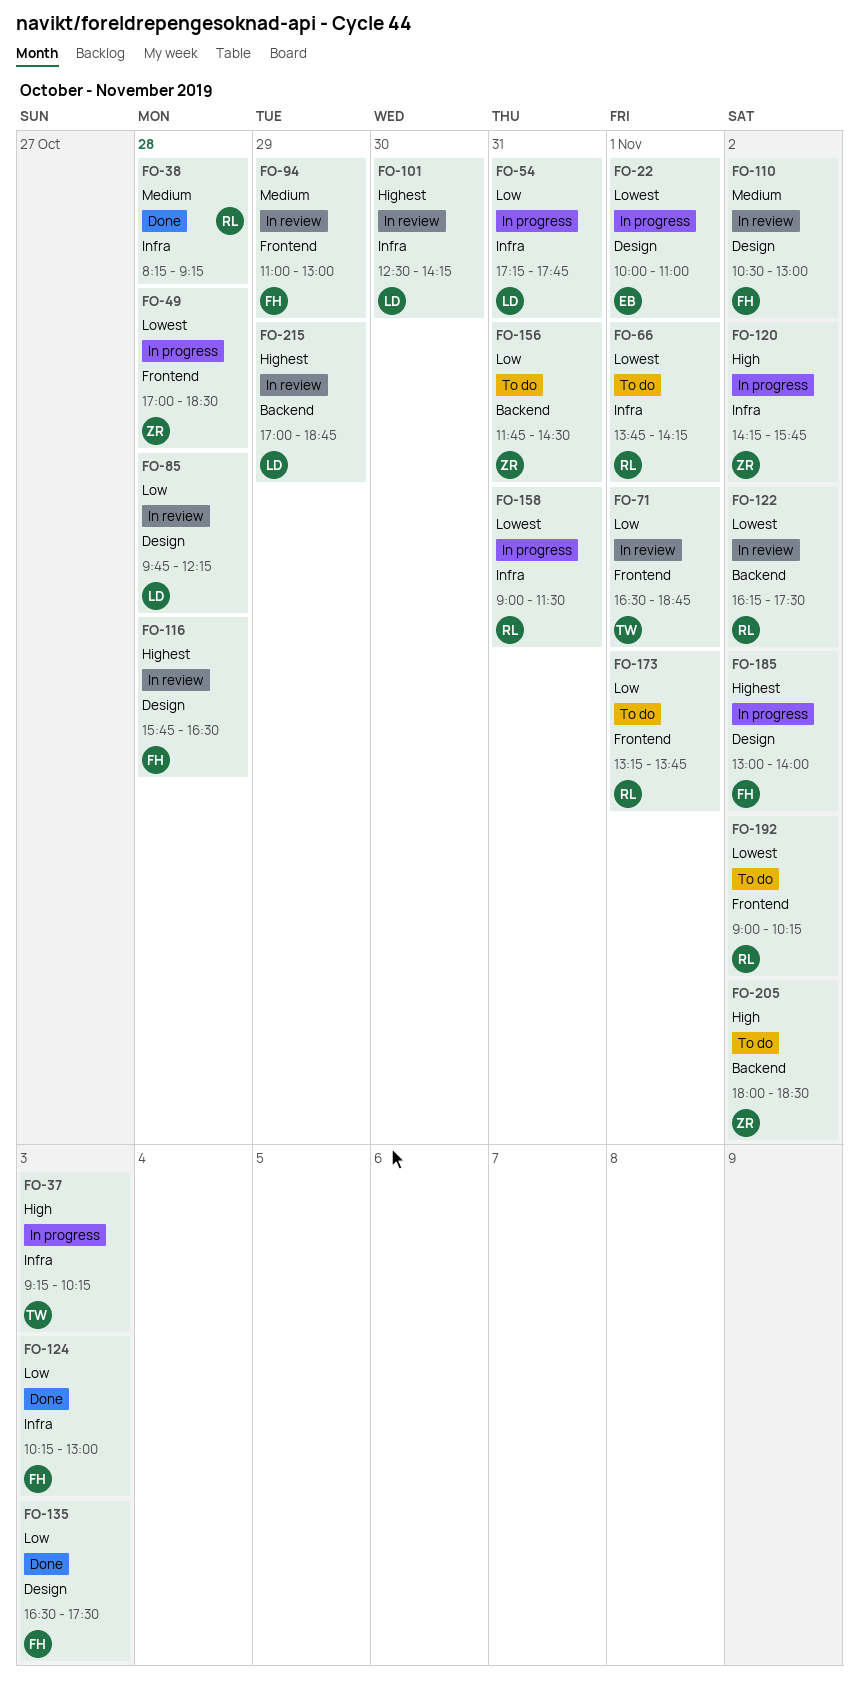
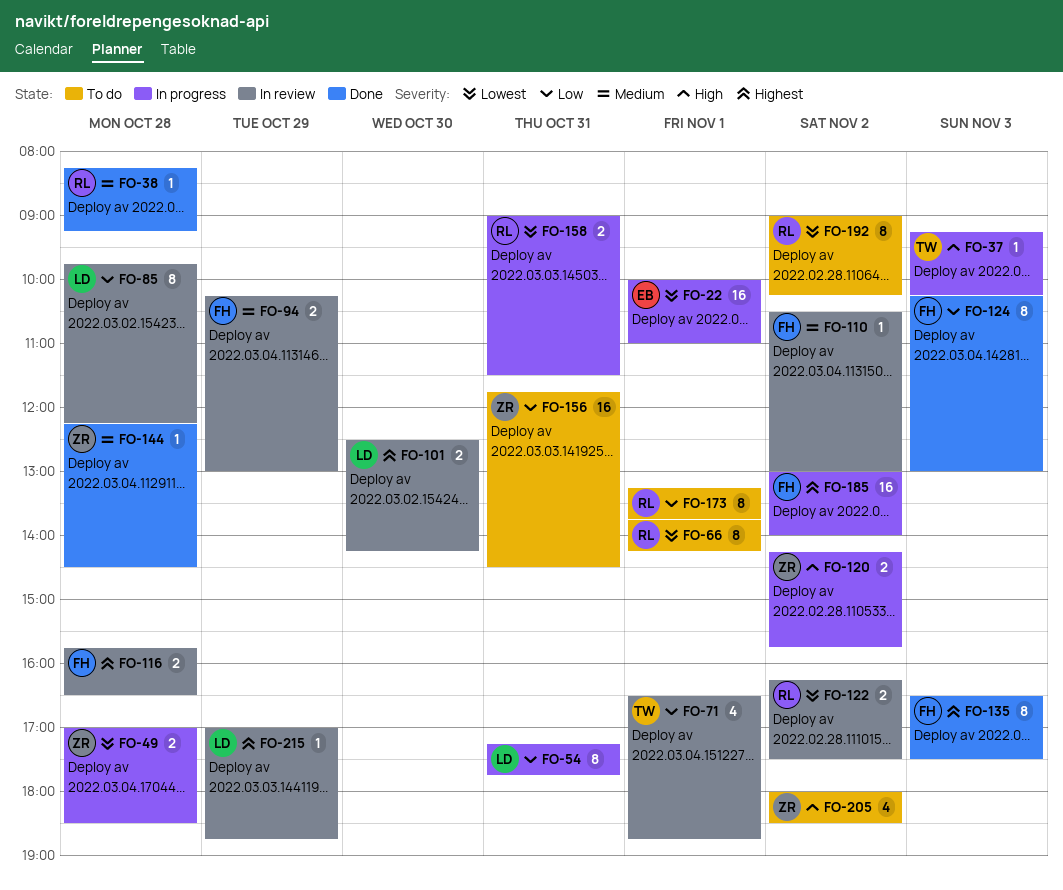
FO-94, begins: 11:00 -> 10:15
FO-135, priority: Low -> Highest
FO-144: none -> present

